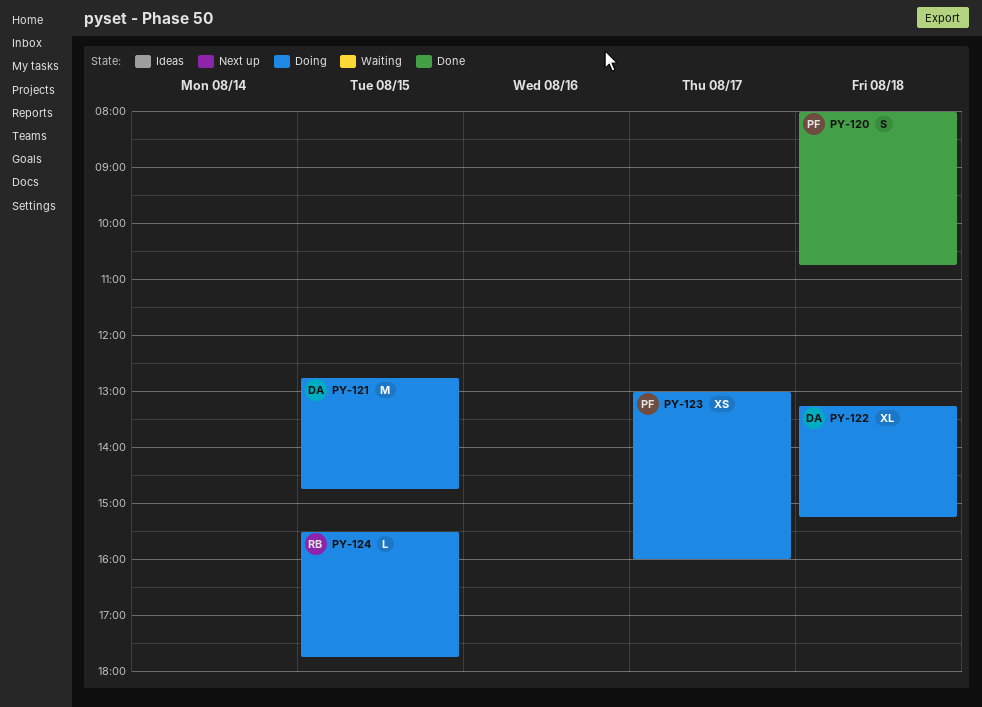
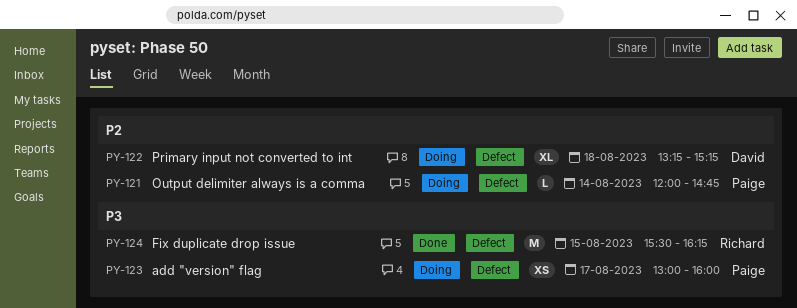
PY-120: present -> none
PY-121, owner: David -> Paige
PY-121, estimate: M -> L
PY-121, day: Aug 15 -> Aug 14
PY-121, begins: 12:45 -> 12:00
PY-124, status: Doing -> Done
PY-124, estimate: L -> M
PY-124, ends: 17:45 -> 16:15

